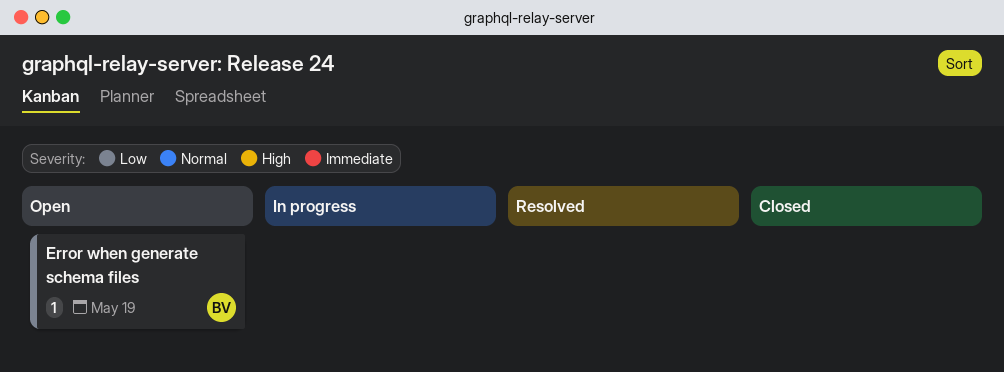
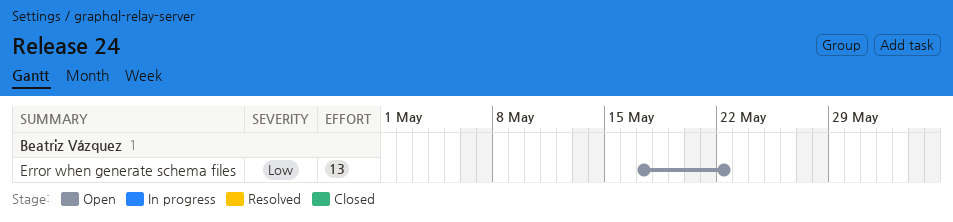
Error when generate schema files, estimate: 1 -> 13
Error when generate schema files, due: May 19 -> May 22

